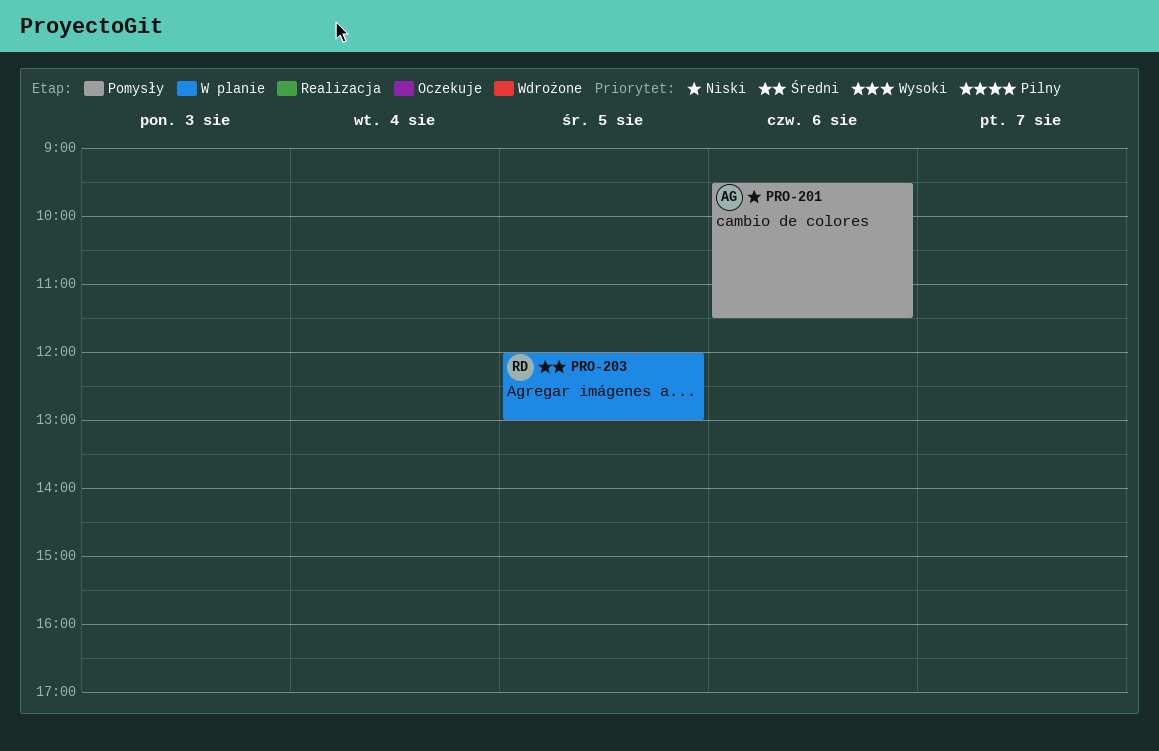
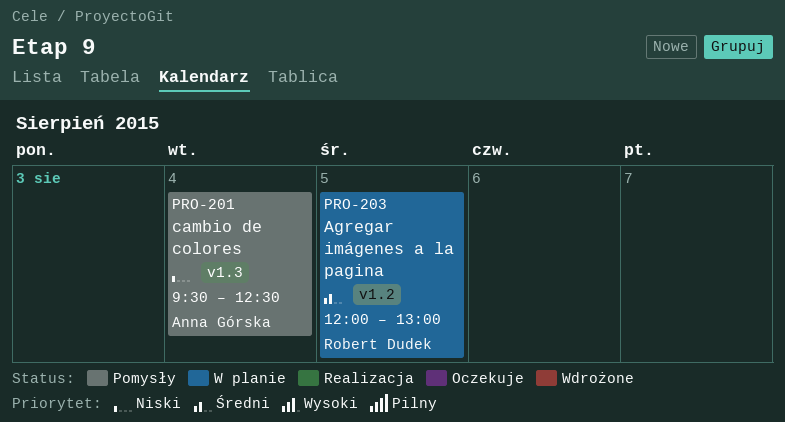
PRO-201, day: Aug 6 -> Aug 4
PRO-201, ends: 11:30 -> 12:30

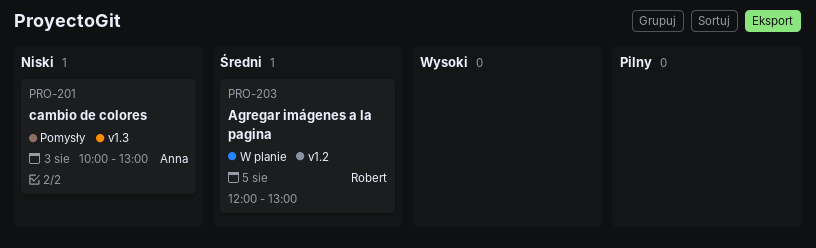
PRO-201, day: Aug 4 -> Aug 3
PRO-201, begins: 09:30 -> 10:00
PRO-201, ends: 12:30 -> 13:00

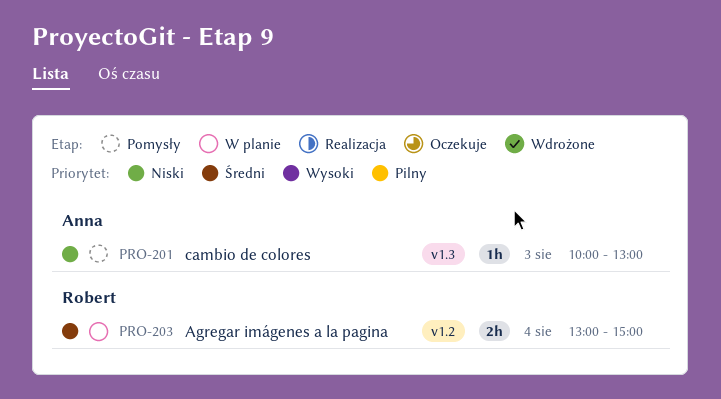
PRO-203, day: Aug 5 -> Aug 4
PRO-203, begins: 12:00 -> 13:00
PRO-203, ends: 13:00 -> 15:00

